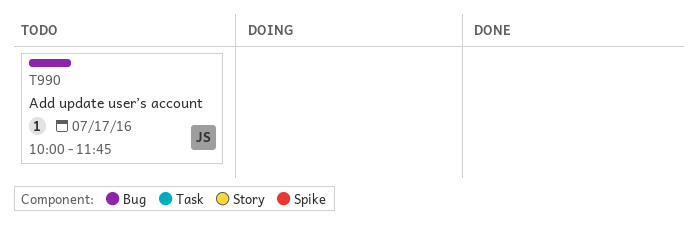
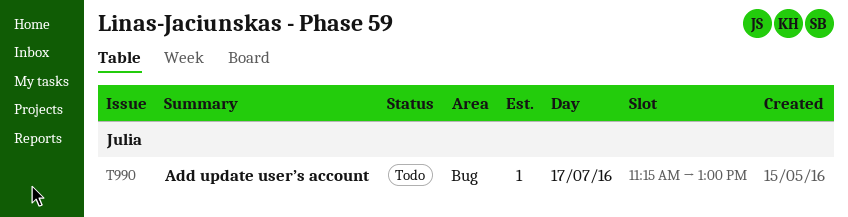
T990, begins: 10:00 -> 11:15
T990, ends: 11:45 -> 13:00

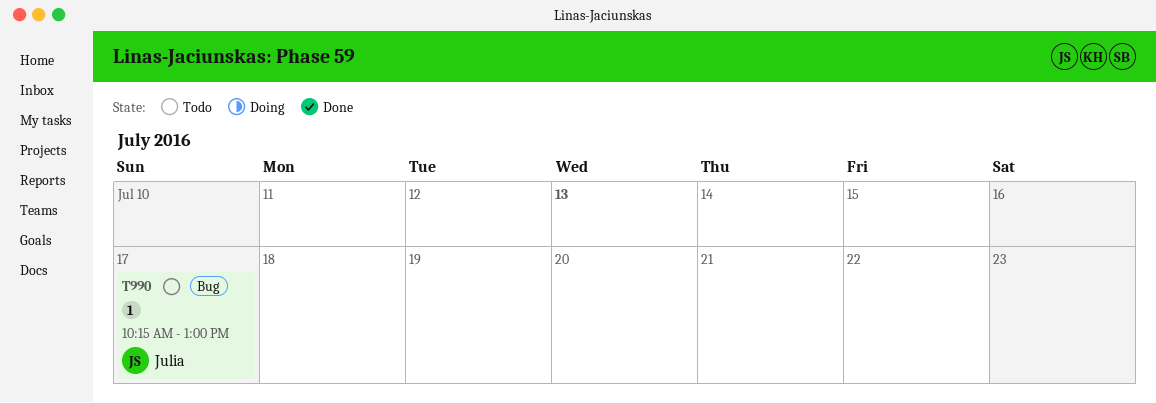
T990, begins: 11:15 -> 10:15

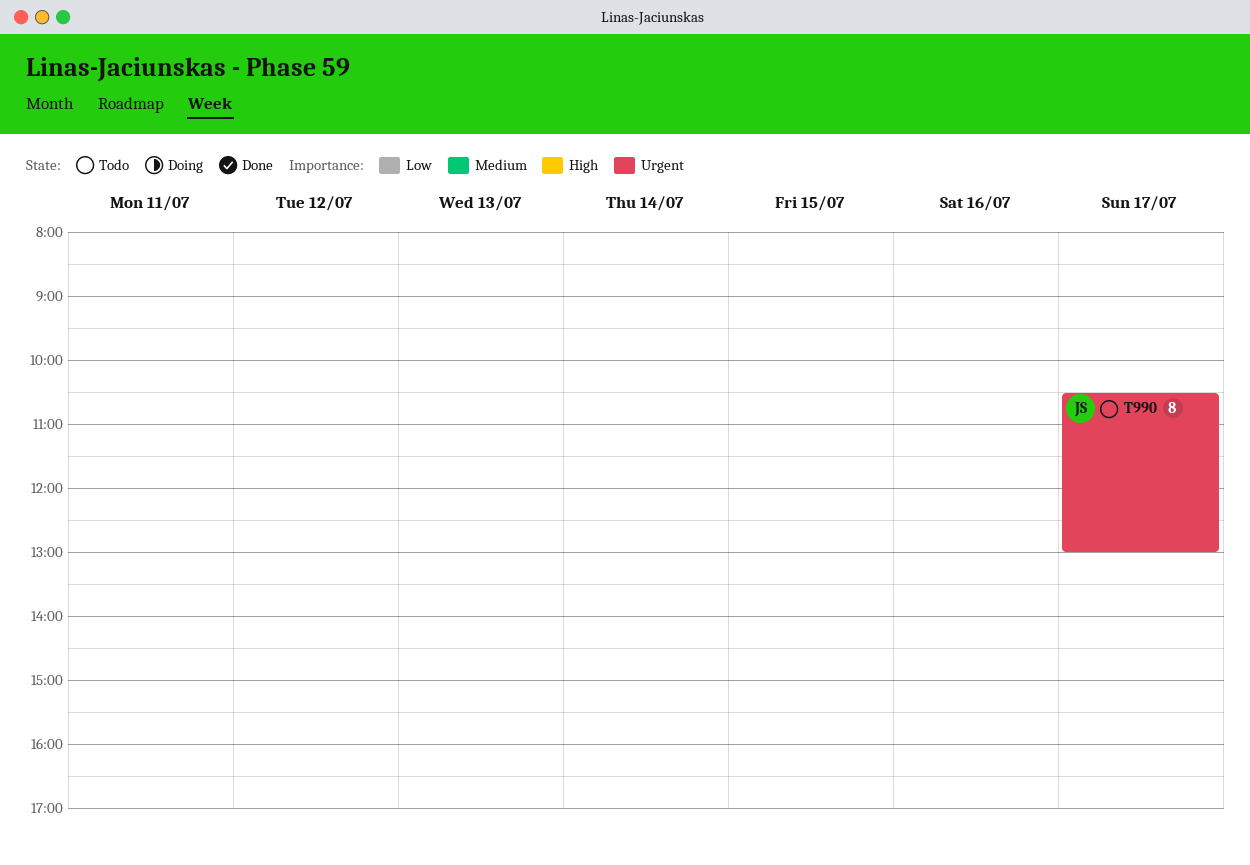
T990, estimate: 1 -> 8
T990, begins: 10:15 -> 10:30

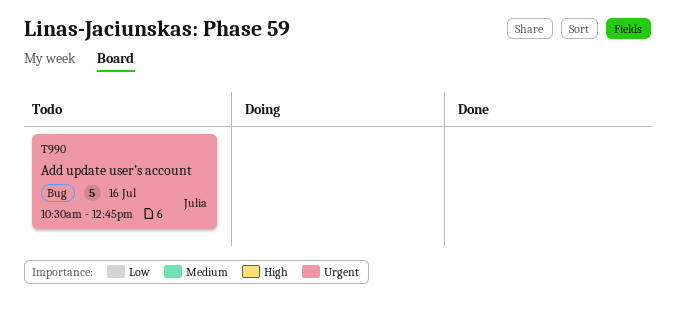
T990, estimate: 8 -> 5
T990, day: Jul 17 -> Jul 16
T990, ends: 13:00 -> 12:45

